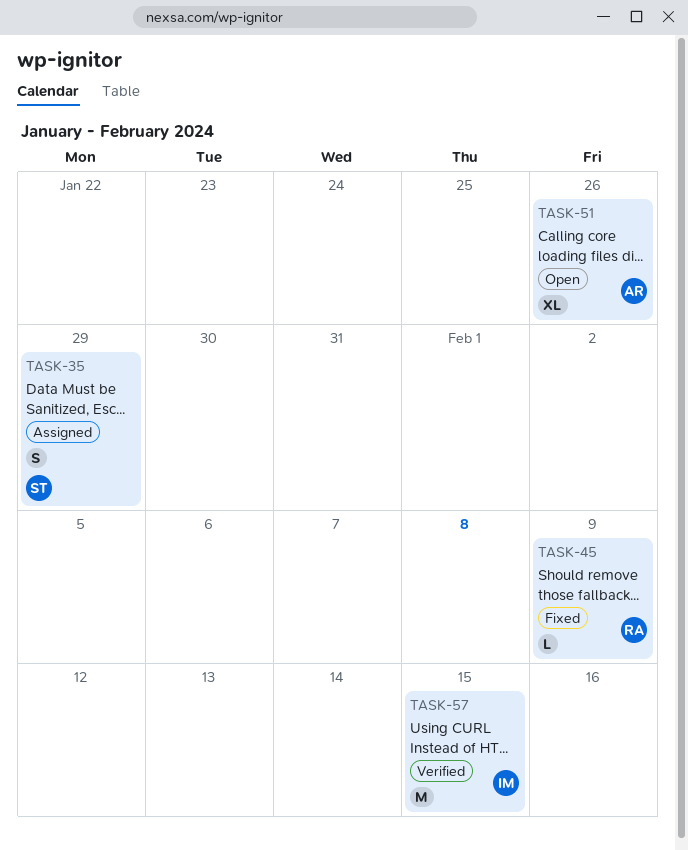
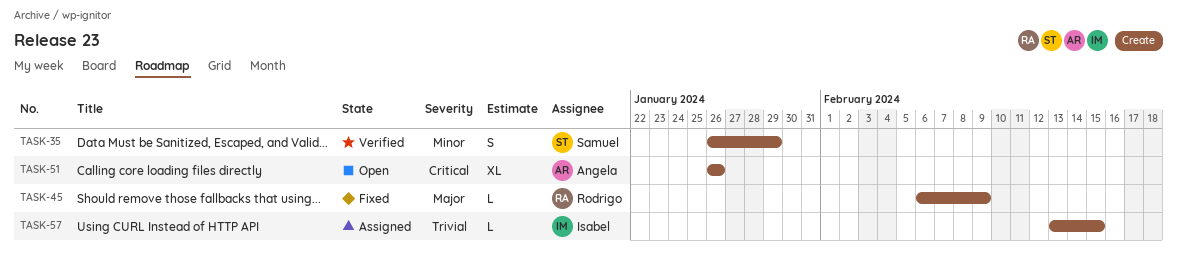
TASK-35, status: Assigned -> Verified
TASK-57, status: Verified -> Assigned
TASK-57, estimate: M -> L

